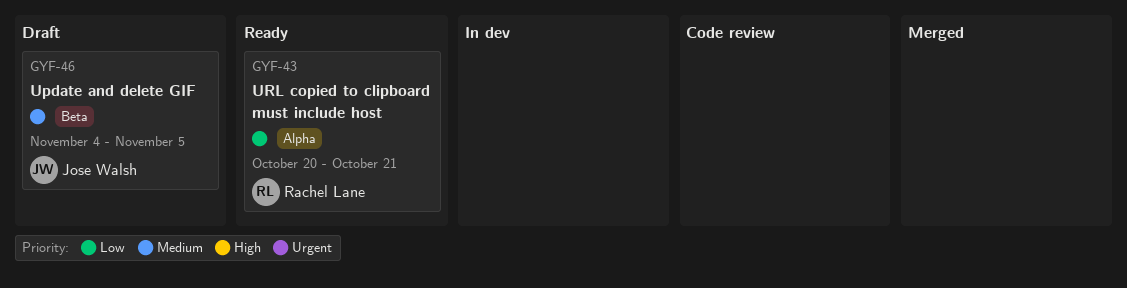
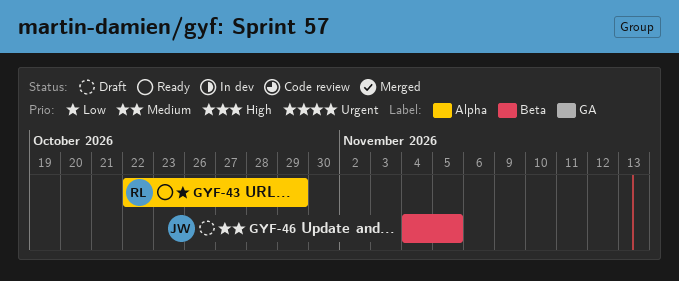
GYF-43, start: Oct 20 -> Oct 22
GYF-43, due: Oct 21 -> Oct 29

